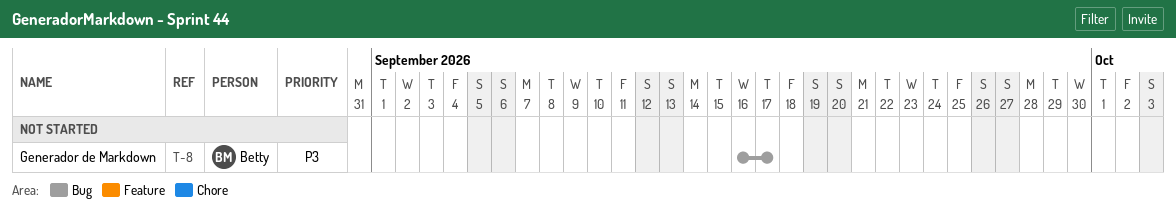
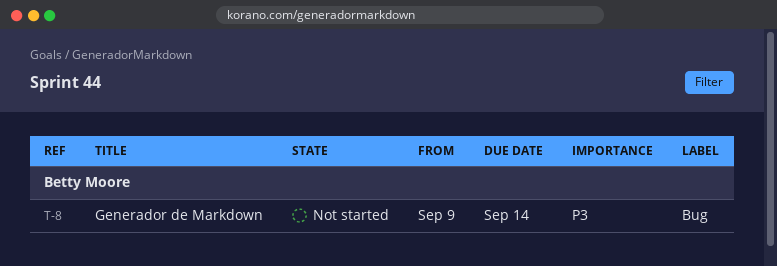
T-8, start: Sep 16 -> Sep 9
T-8, due: Sep 17 -> Sep 14

